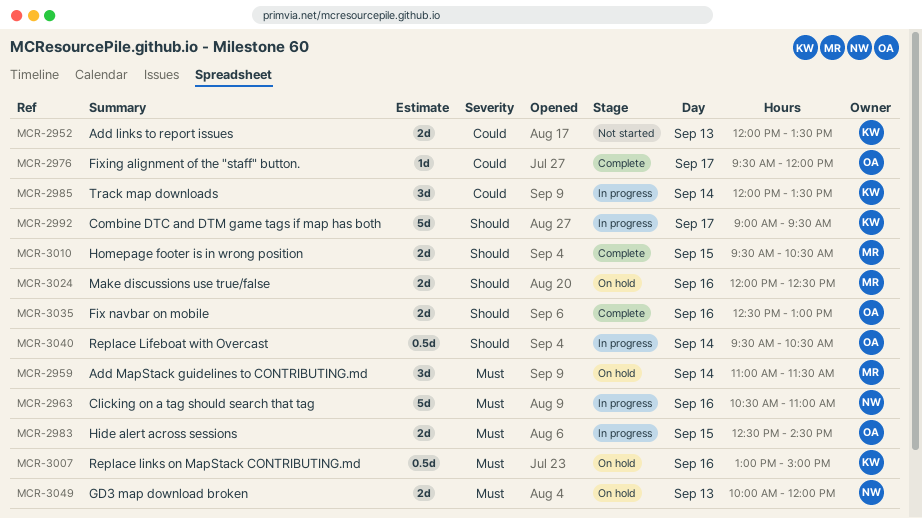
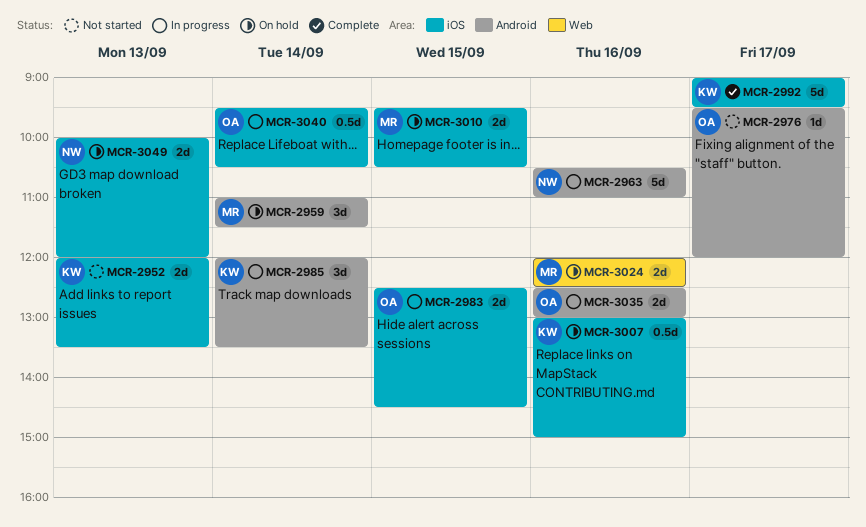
MCR-2976, status: Complete -> Not started
MCR-2992, status: In progress -> Complete
MCR-3010, status: Complete -> On hold
MCR-3035, status: Complete -> In progress

